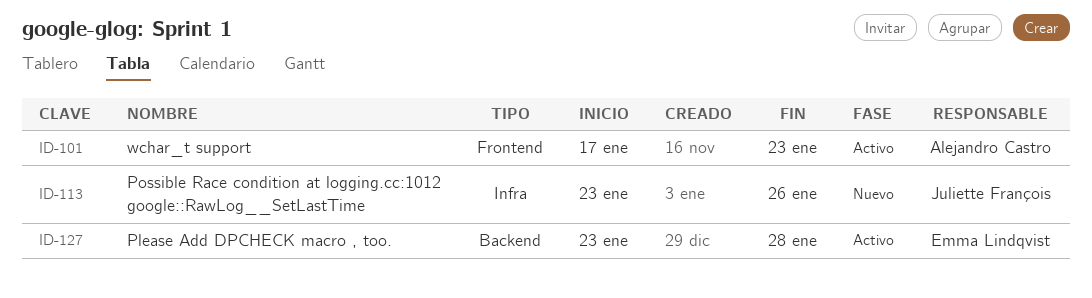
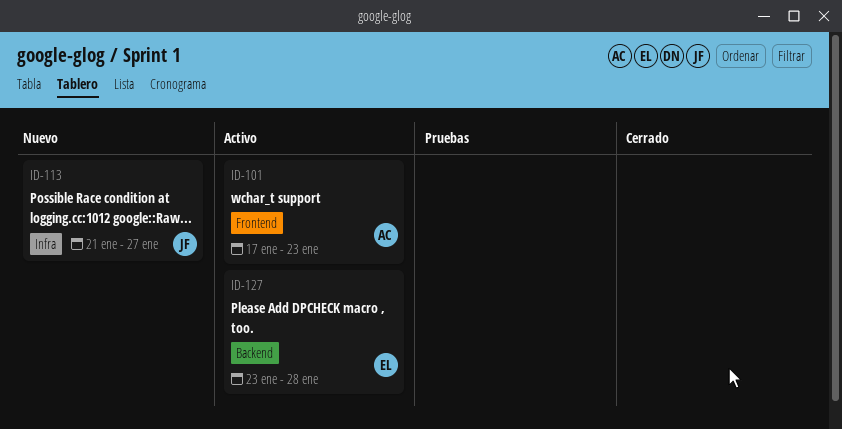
ID-113, start: Jan 23 -> Jan 21
ID-113, due: Jan 26 -> Jan 27

